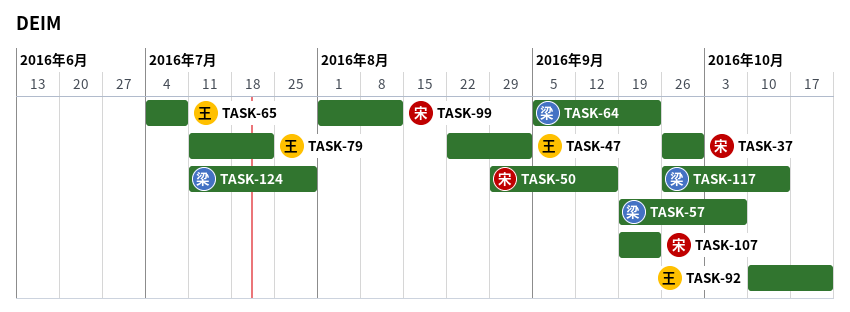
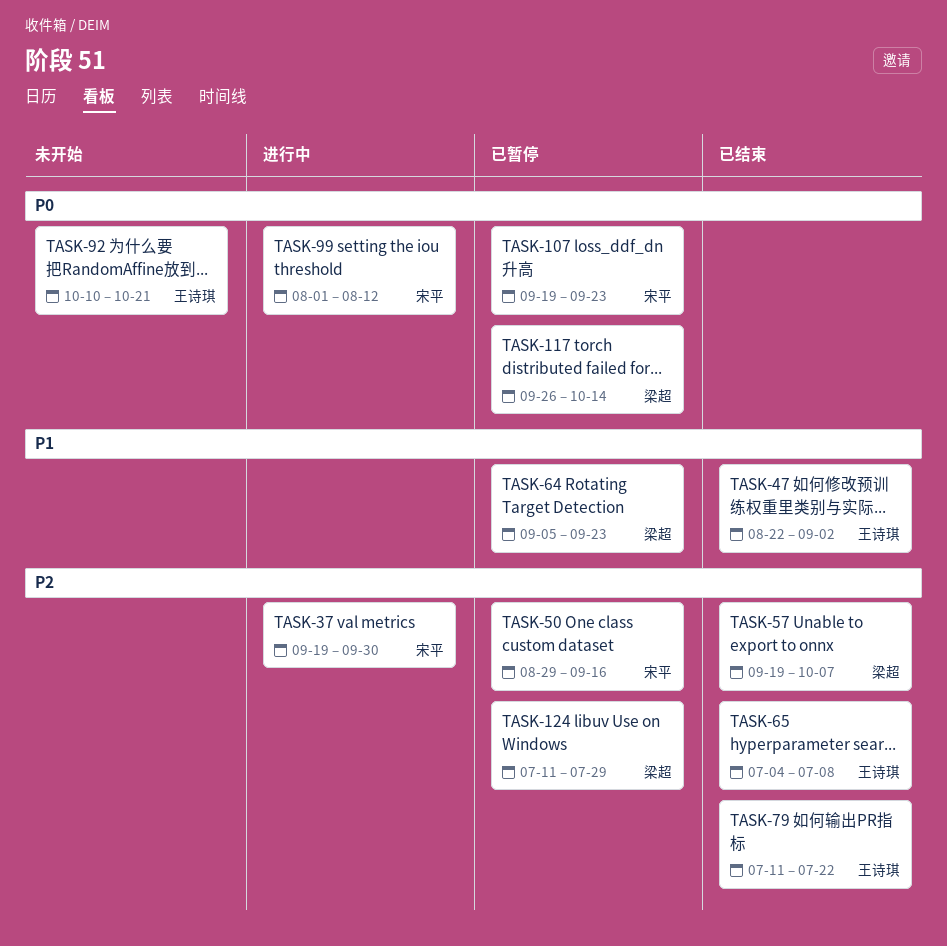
TASK-37, start: Sep 26 -> Sep 19

